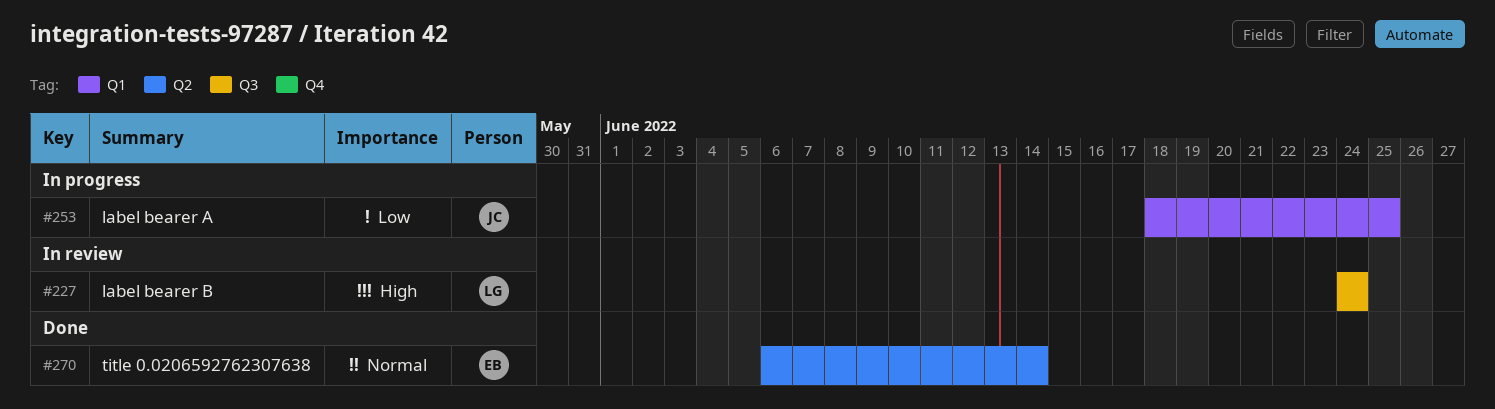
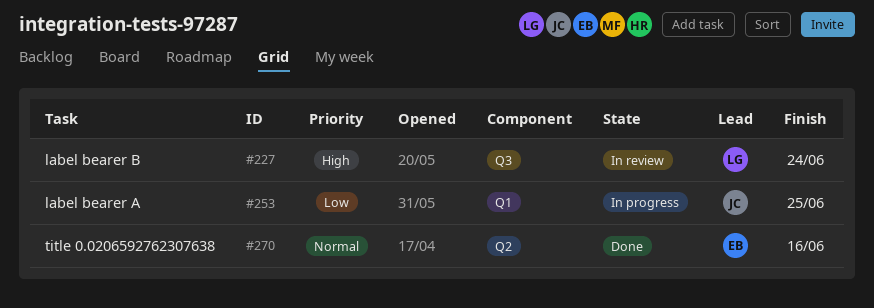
#270, due: Jun 14 -> Jun 16

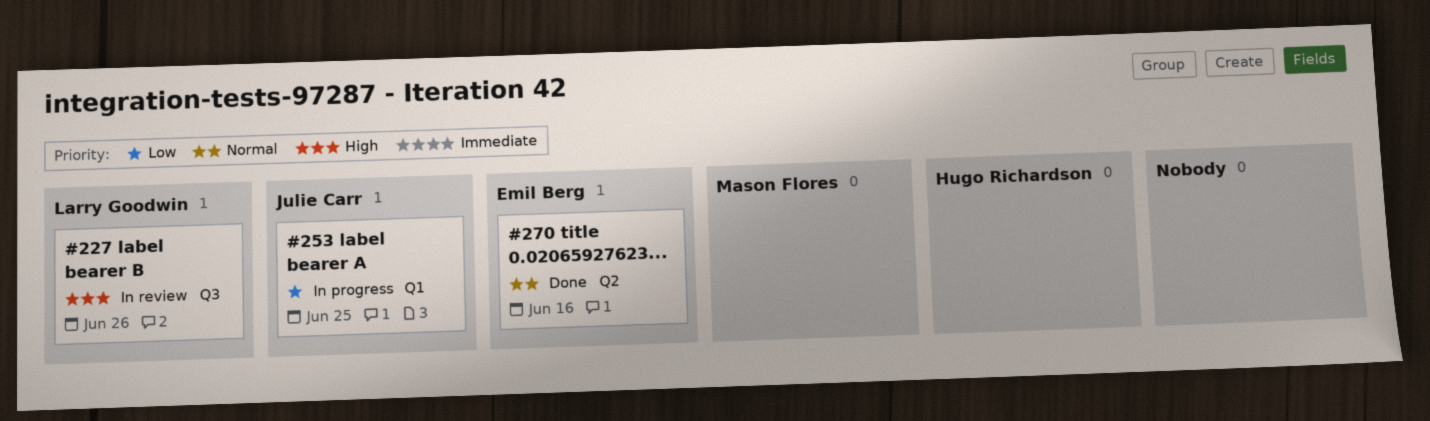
#227, due: Jun 24 -> Jun 26

